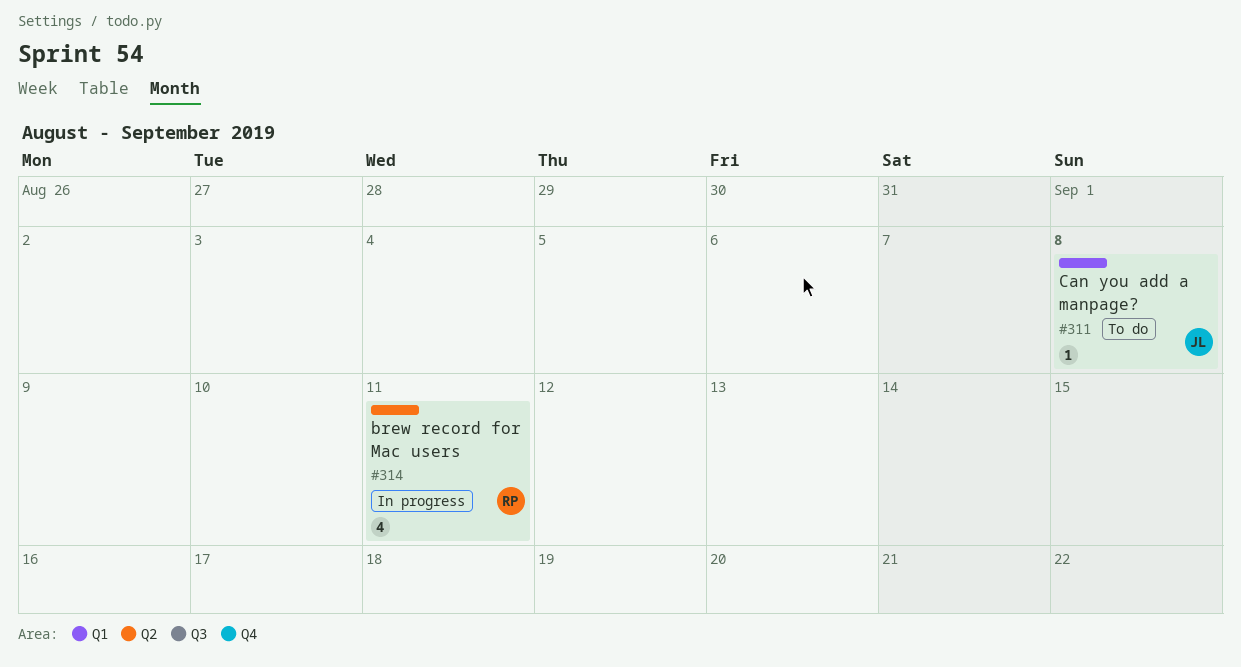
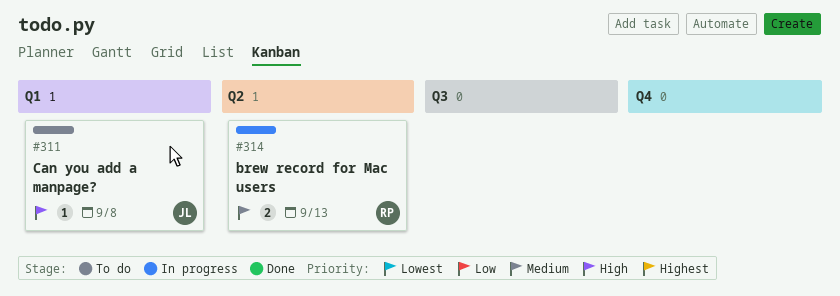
#314, estimate: 4 -> 2
#314, due: Sep 11 -> Sep 13

